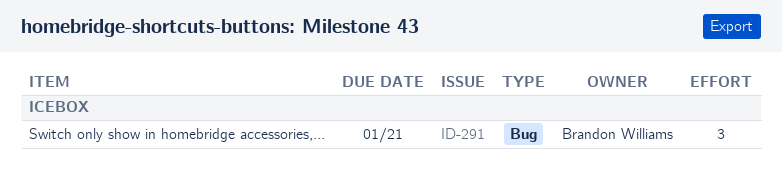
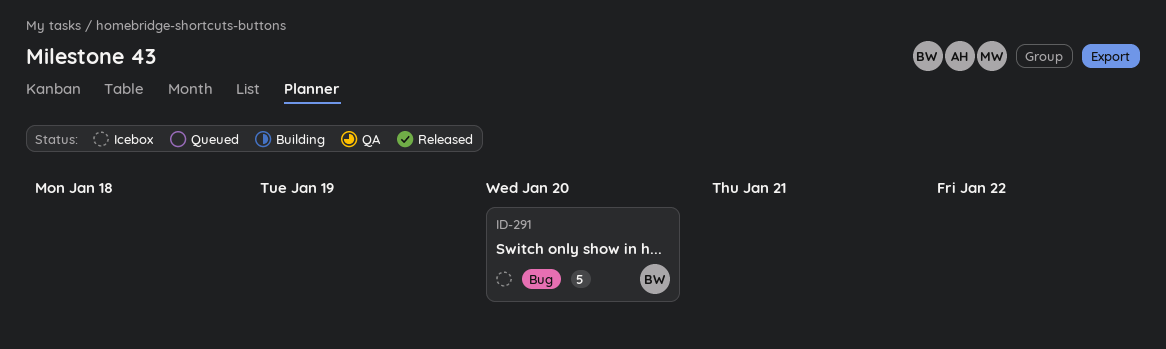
ID-291, estimate: 3 -> 5
ID-291, due: Jan 21 -> Jan 20

